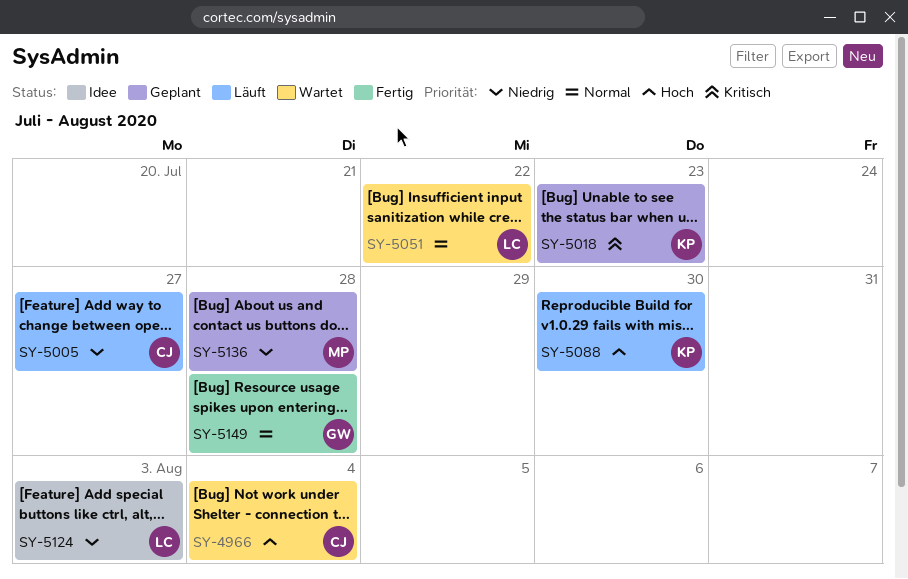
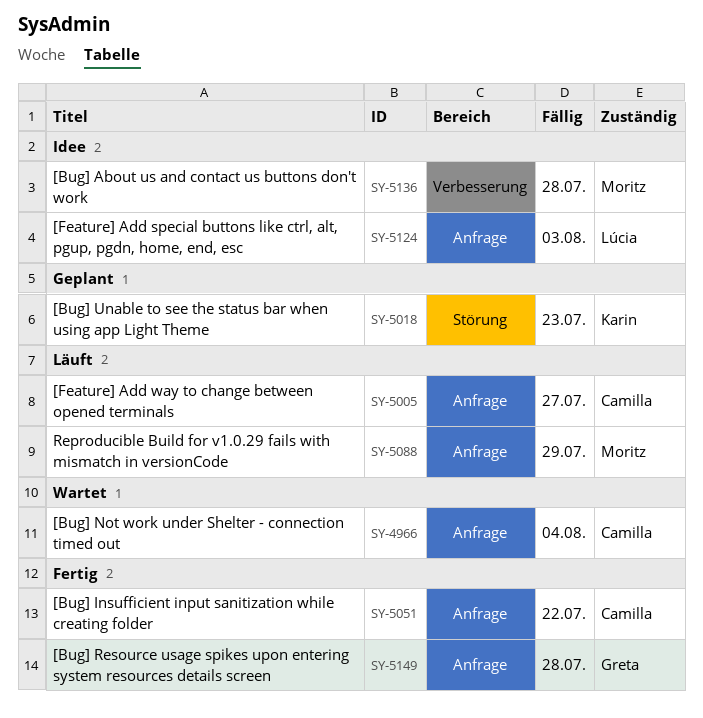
SY-5051, status: Wartet -> Fertig
SY-5051, owner: Lúcia -> Camilla
SY-5088, owner: Karin -> Moritz
SY-5088, due: Jul 30 -> Jul 29
SY-5136, status: Geplant -> Idee

